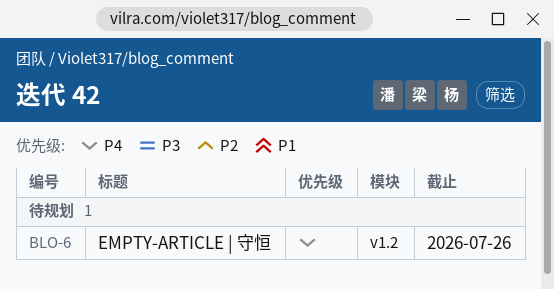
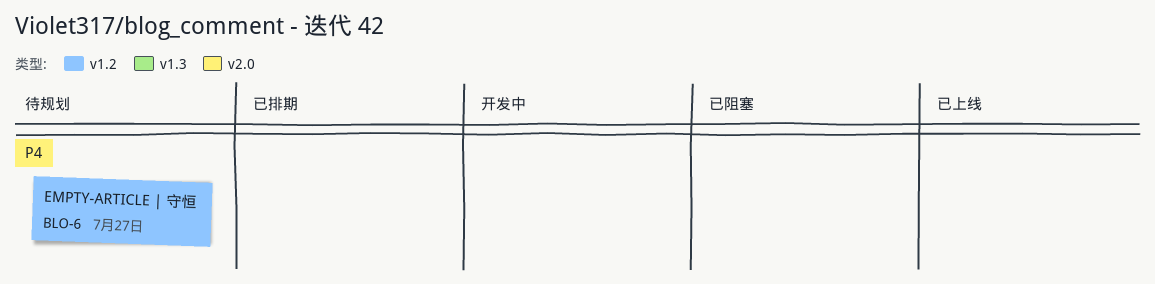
BLO-6, due: Jul 26 -> Jul 27

